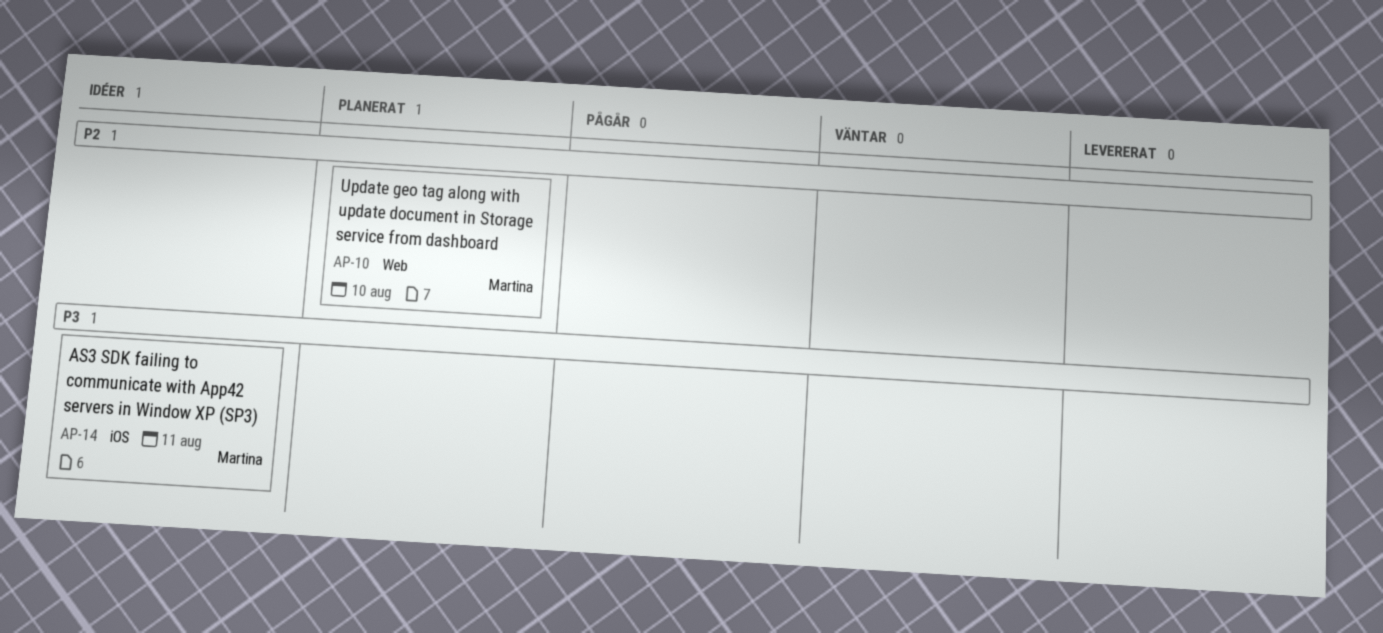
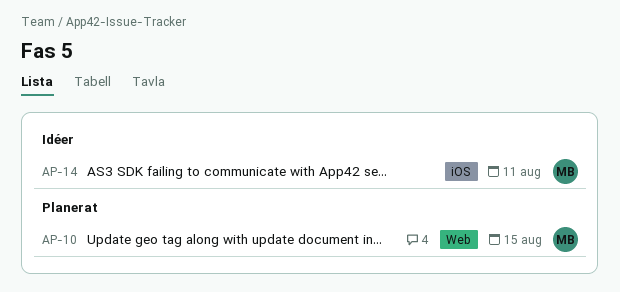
AP-10, due: Aug 10 -> Aug 15

